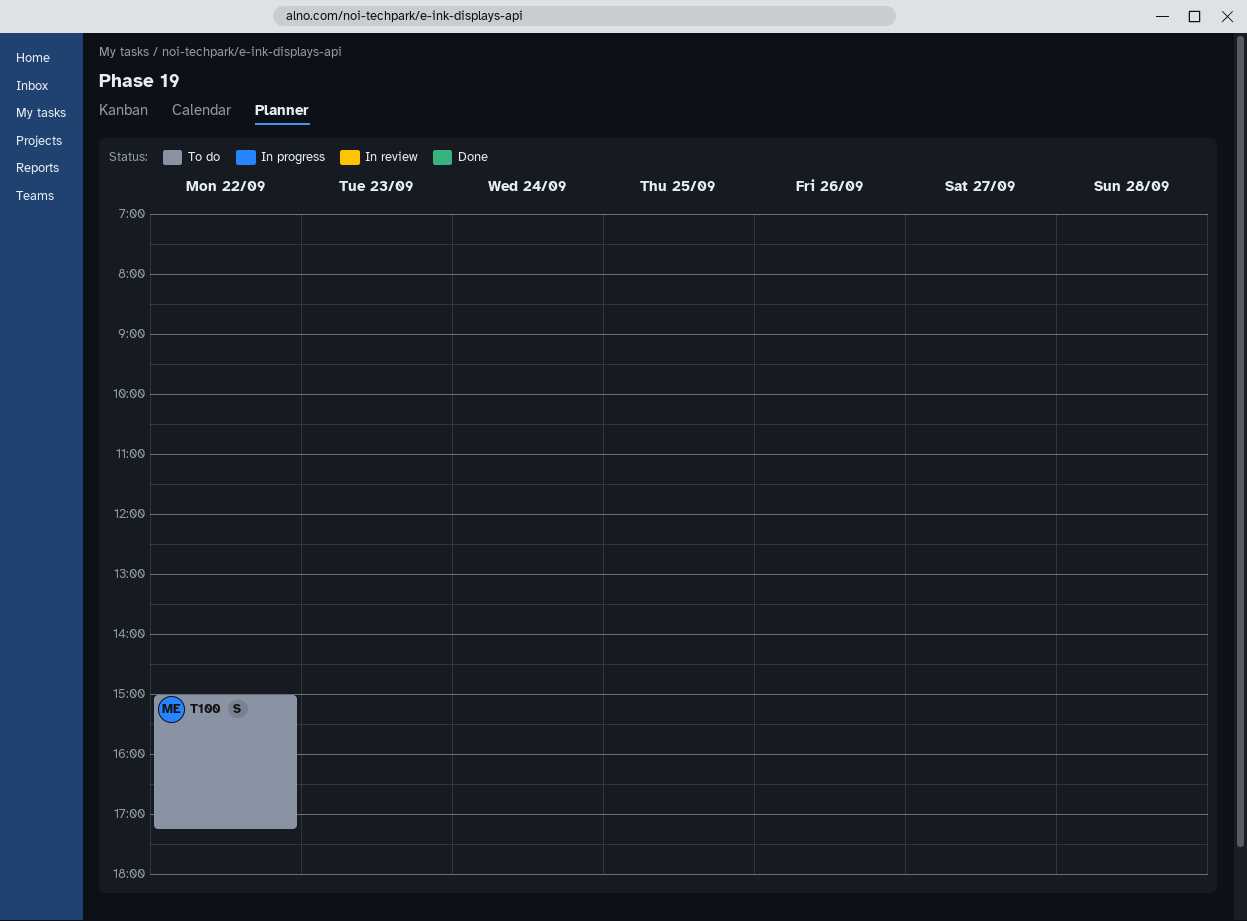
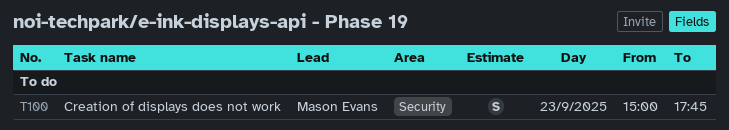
T100, day: Sep 22 -> Sep 23
T100, ends: 17:15 -> 17:45

